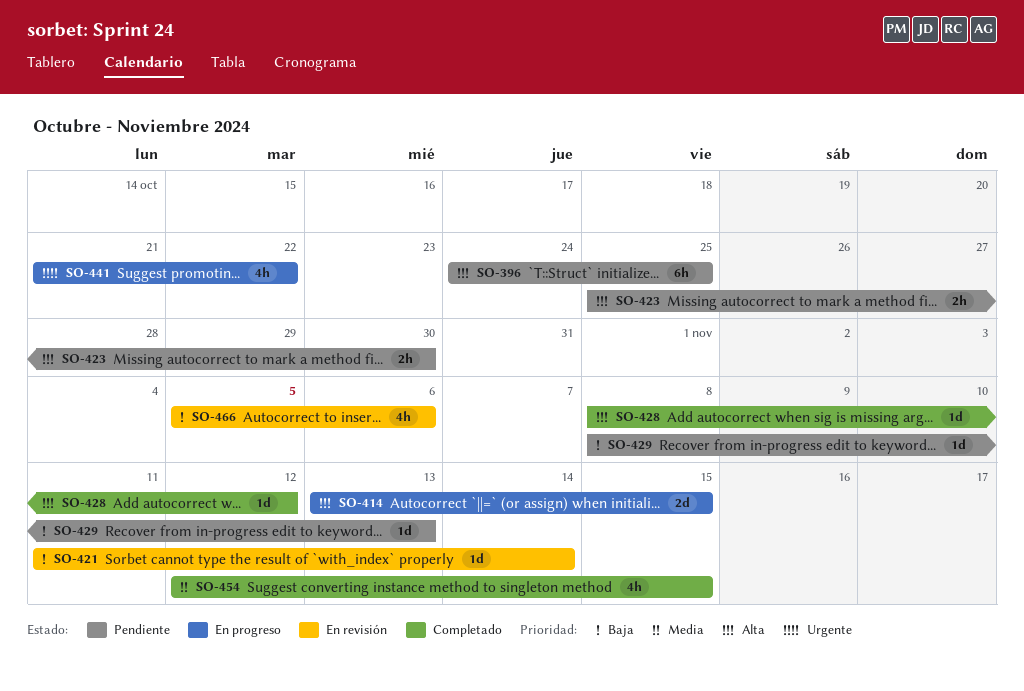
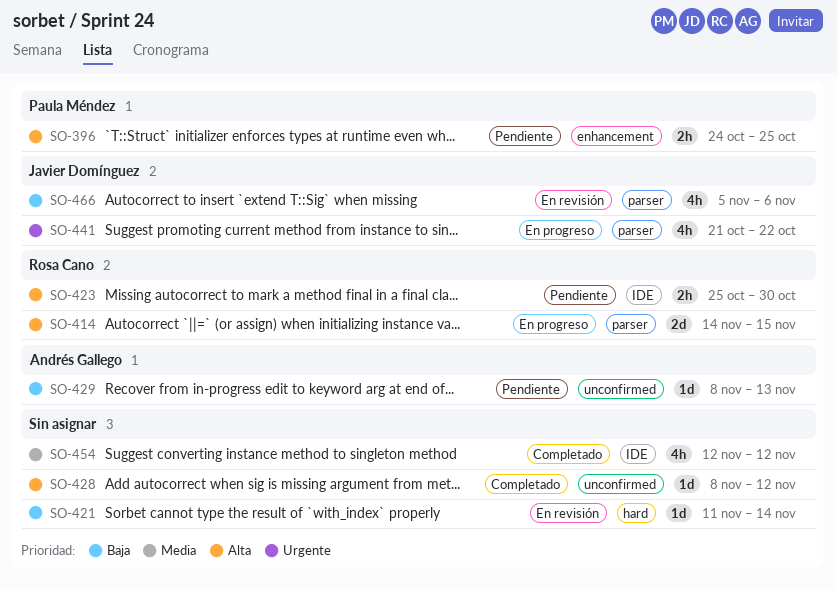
SO-396, estimate: 6h -> 2h
SO-414, start: Nov 13 -> Nov 14
SO-454, due: Nov 15 -> Nov 12

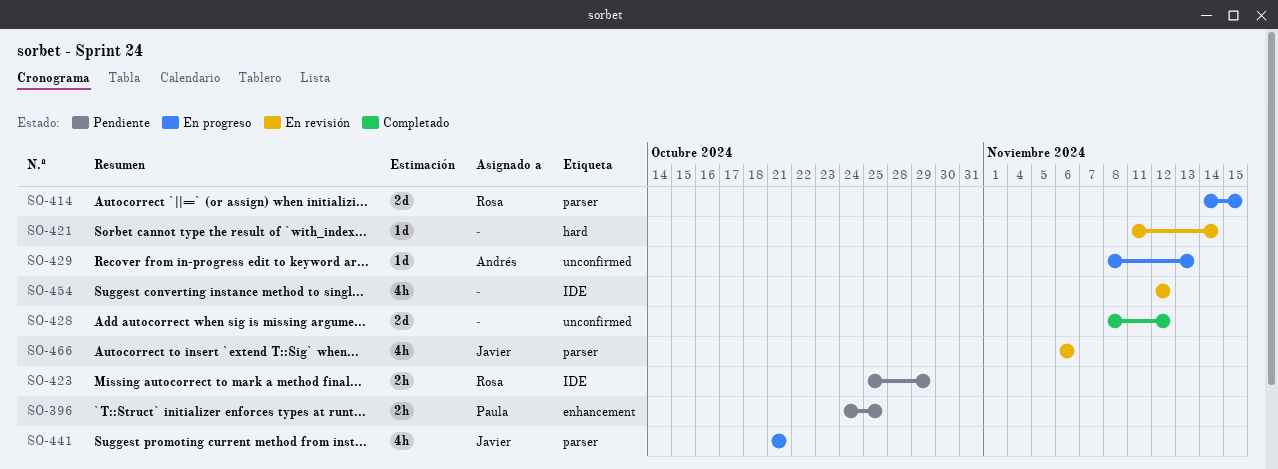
SO-423, due: Oct 30 -> Oct 29
SO-428, estimate: 1d -> 2d
SO-429, status: Pendiente -> En progreso
SO-441, due: Oct 22 -> Oct 21
SO-454, status: Completado -> En revisión
SO-466, start: Nov 5 -> Nov 6

